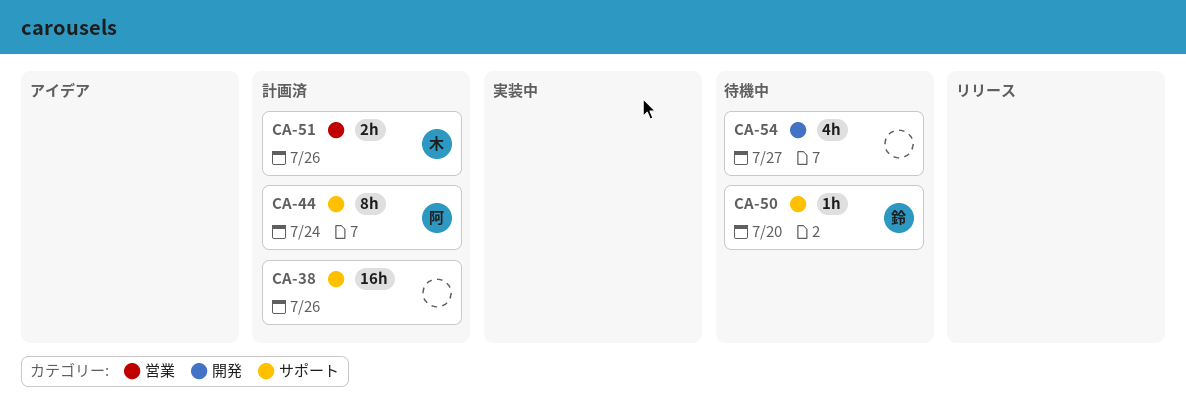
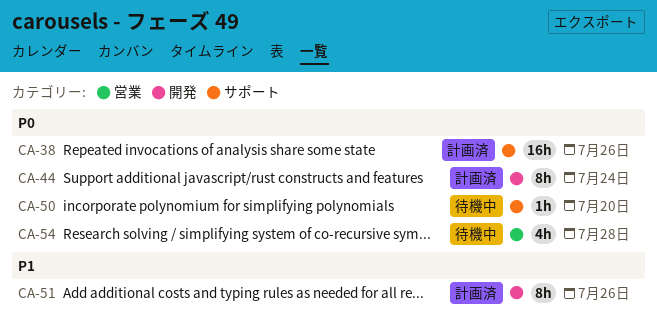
CA-44, label: サポート -> 開発
CA-51, label: 営業 -> 開発
CA-51, estimate: 2h -> 8h
CA-54, label: 開発 -> 営業
CA-54, due: Jul 27 -> Jul 28

